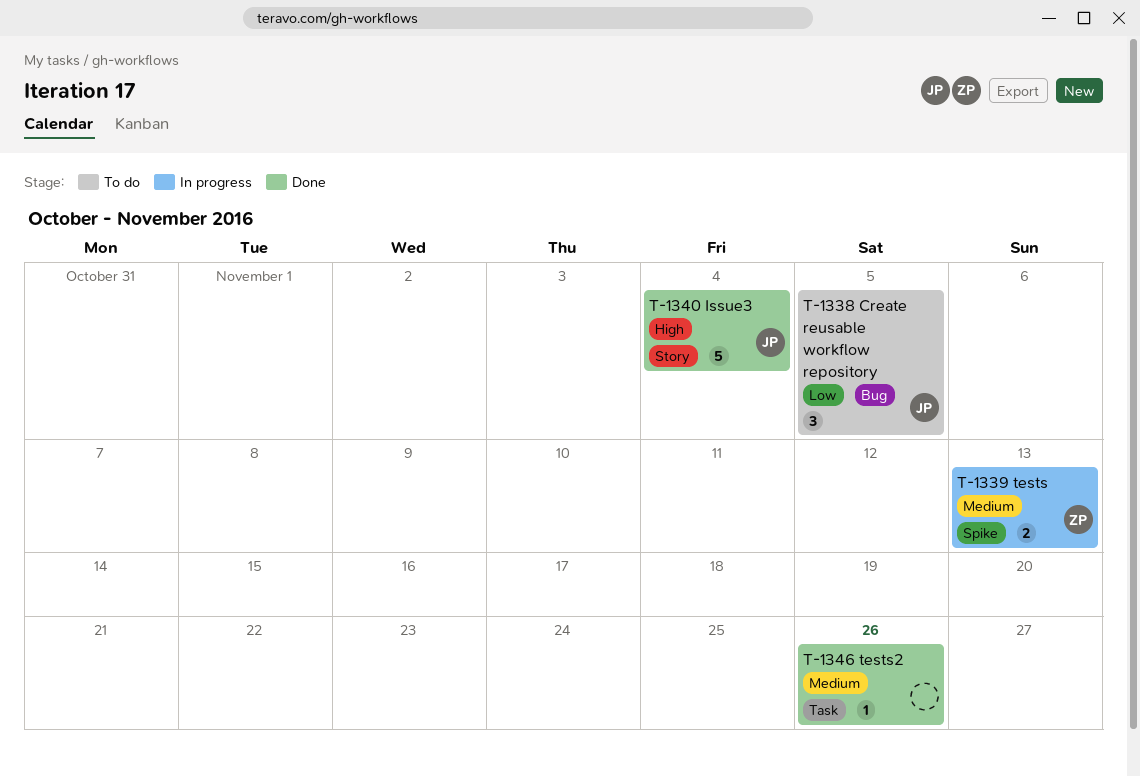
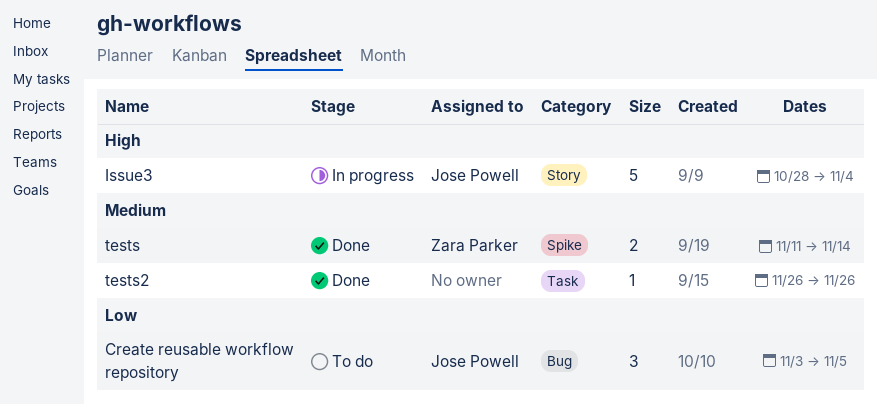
Issue3, status: Done -> In progress
tests, status: In progress -> Done
tests, due: Nov 13 -> Nov 14

